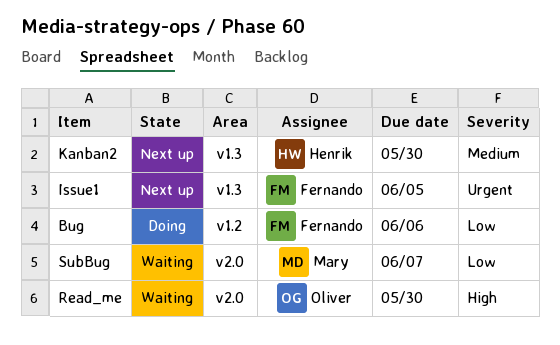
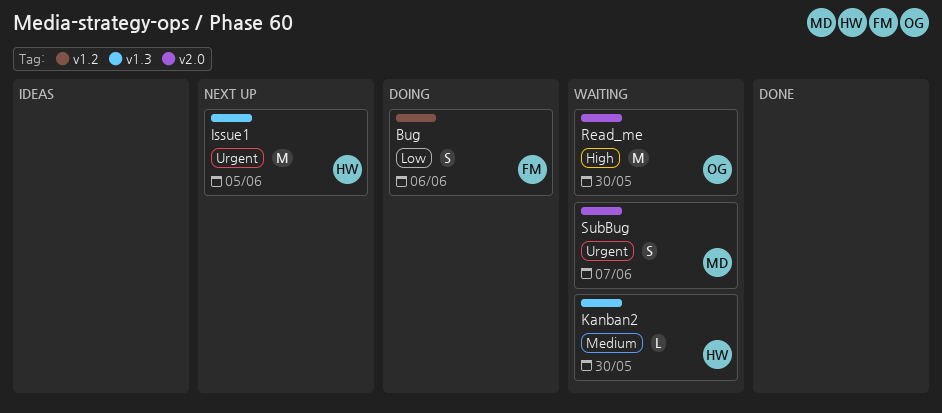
Issue1, owner: Fernando -> Henrik
Kanban2, status: Next up -> Waiting
SubBug, priority: Low -> Urgent

